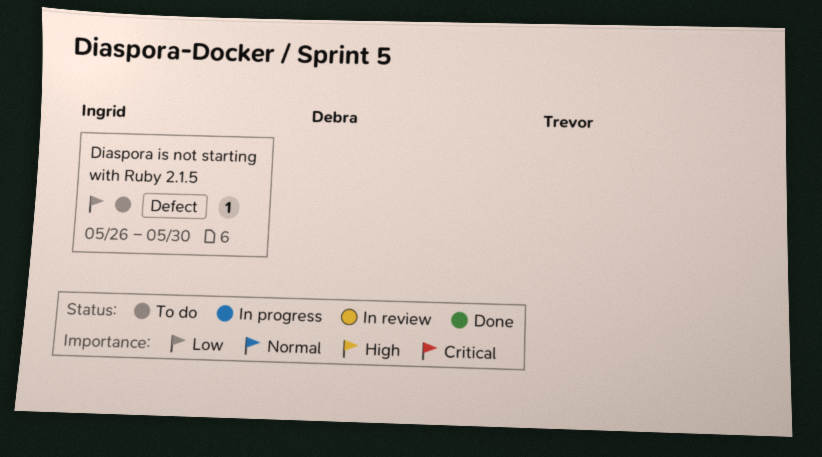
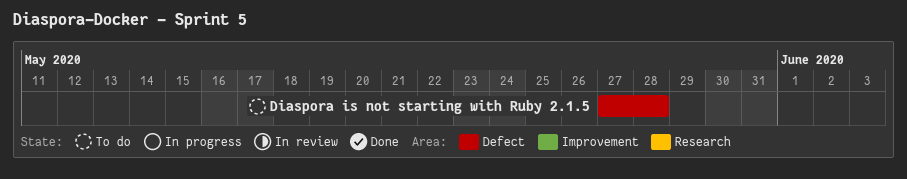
Diaspora is not starting with Ruby 2.1.5, start: May 26 -> May 27
Diaspora is not starting with Ruby 2.1.5, due: May 30 -> May 28

